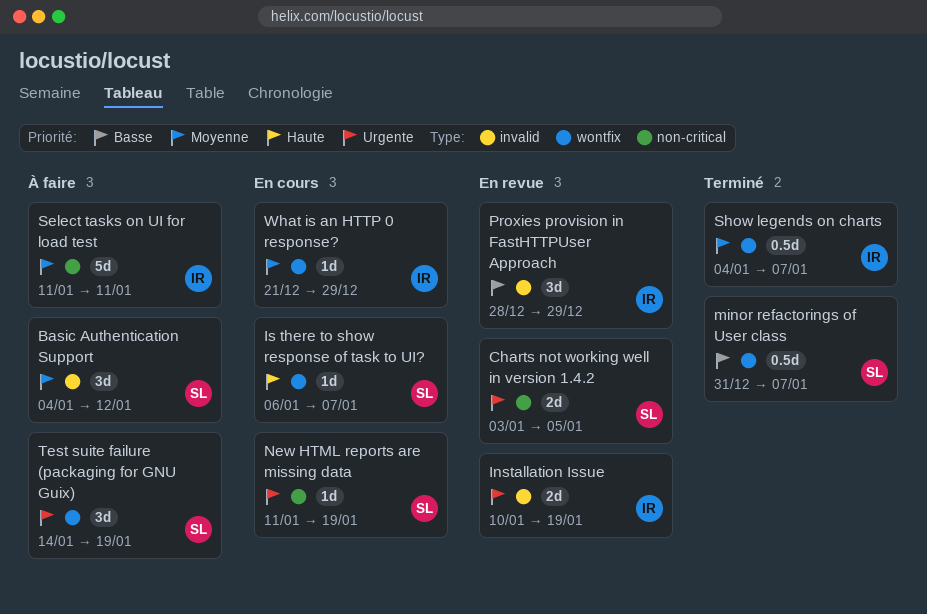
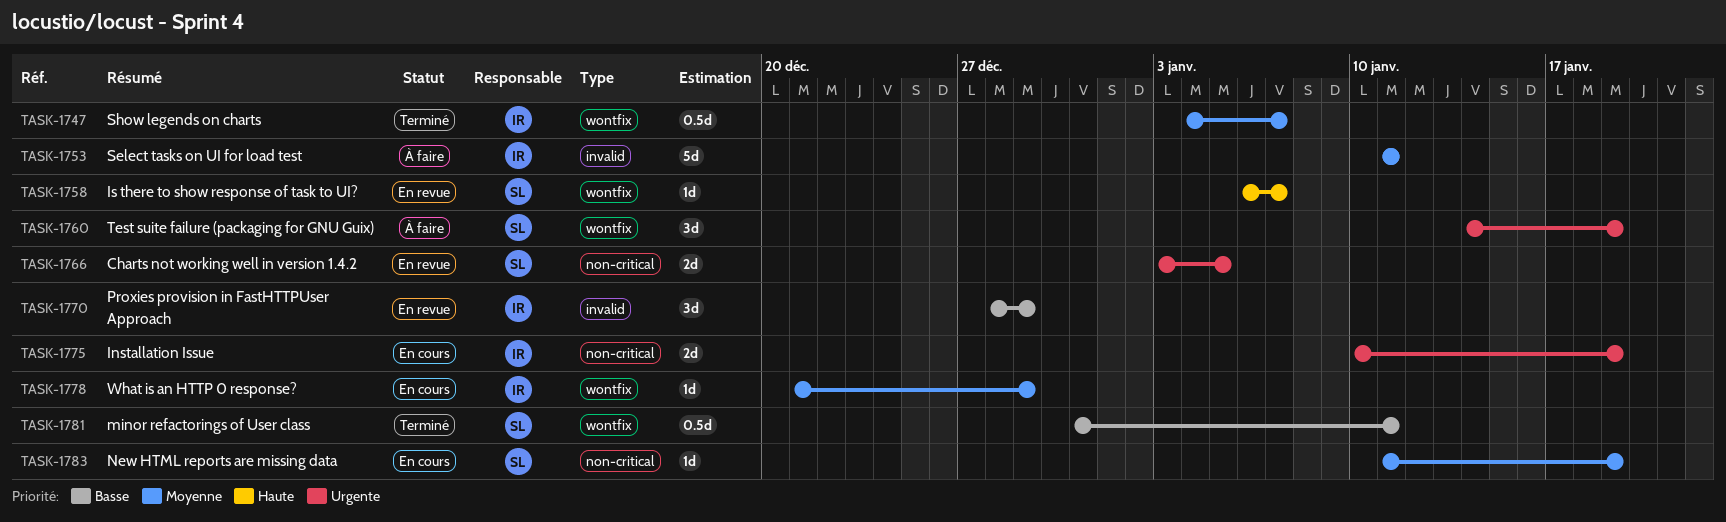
Basic Authentication Support: present -> none
Installation Issue, status: En revue -> En cours
Installation Issue, label: invalid -> non-critical
Is there to show response of task to UI?, status: En cours -> En revue
minor refactorings of User class, due: Jan 7 -> Jan 11
New HTML reports are missing data, priority: Urgente -> Moyenne
Select tasks on UI for load test, label: non-critical -> invalid

